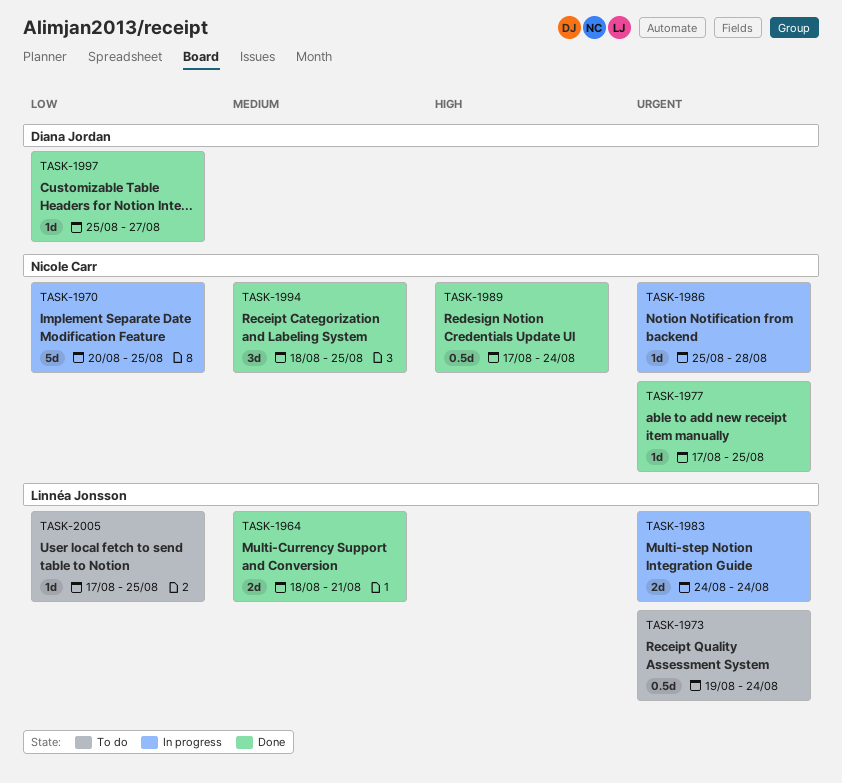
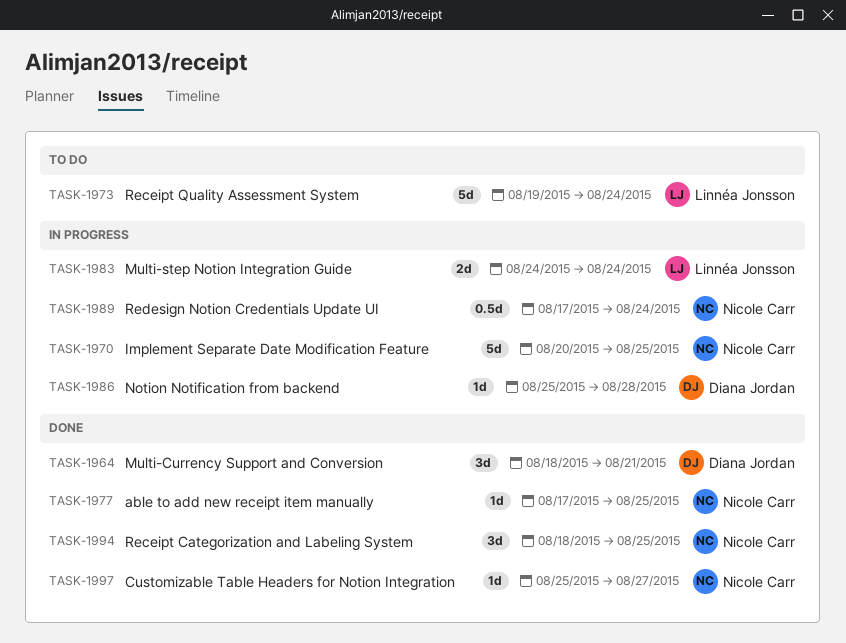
TASK-1964, owner: Linnéa Jonsson -> Diana Jordan
TASK-1964, estimate: 2d -> 3d
TASK-1973, estimate: 0.5d -> 5d
TASK-1986, owner: Nicole Carr -> Diana Jordan
TASK-1989, status: Done -> In progress
TASK-1997, owner: Diana Jordan -> Nicole Carr
TASK-2005: present -> none

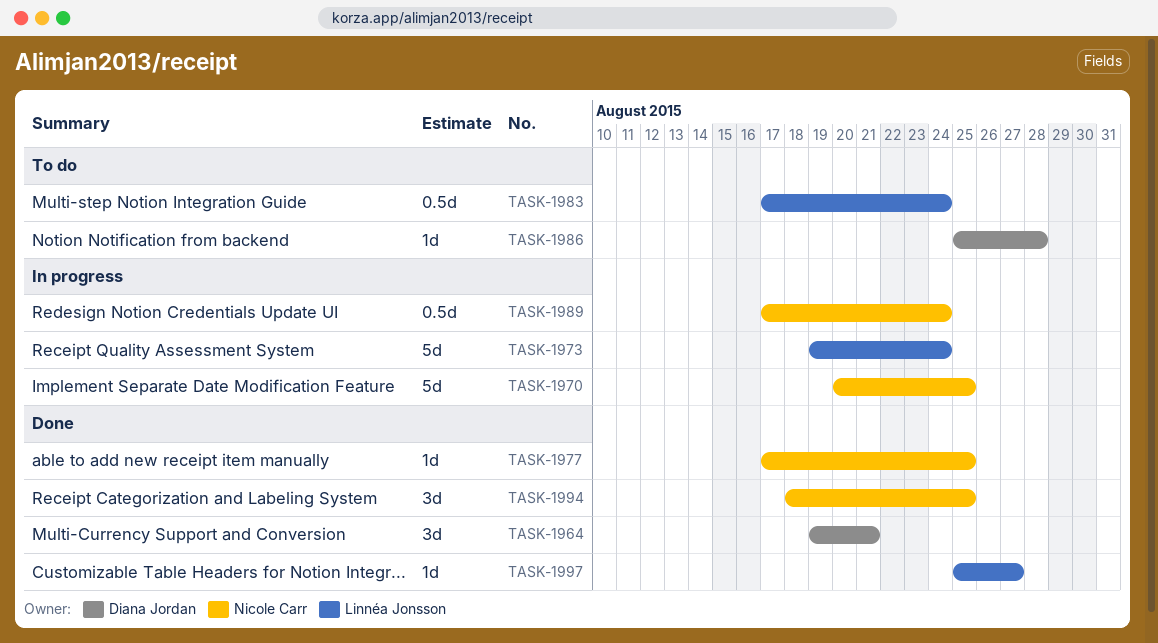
TASK-1964, start: Aug 18 -> Aug 19
TASK-1973, status: To do -> In progress
TASK-1983, status: In progress -> To do
TASK-1983, estimate: 2d -> 0.5d
TASK-1983, start: Aug 24 -> Aug 17
TASK-1986, status: In progress -> To do
TASK-1997, owner: Nicole Carr -> Linnéa Jonsson

